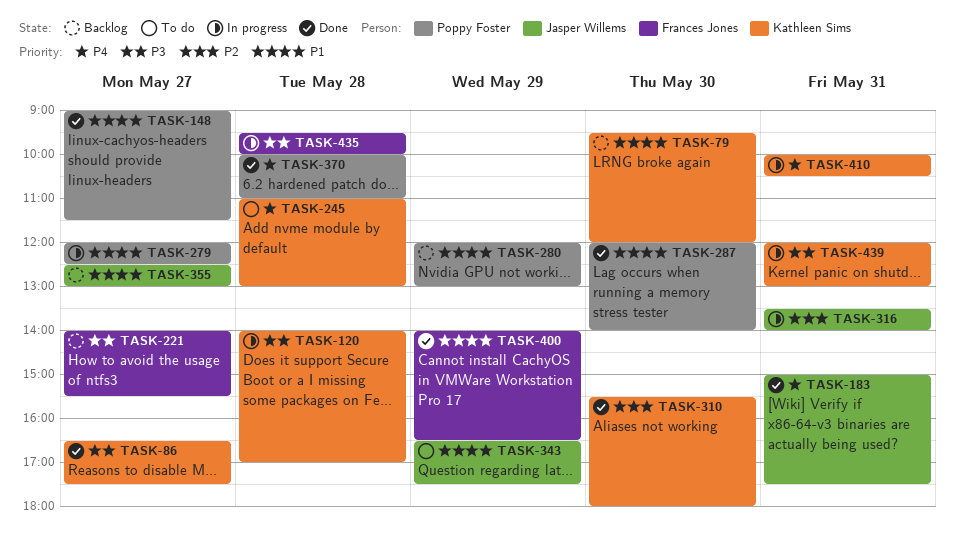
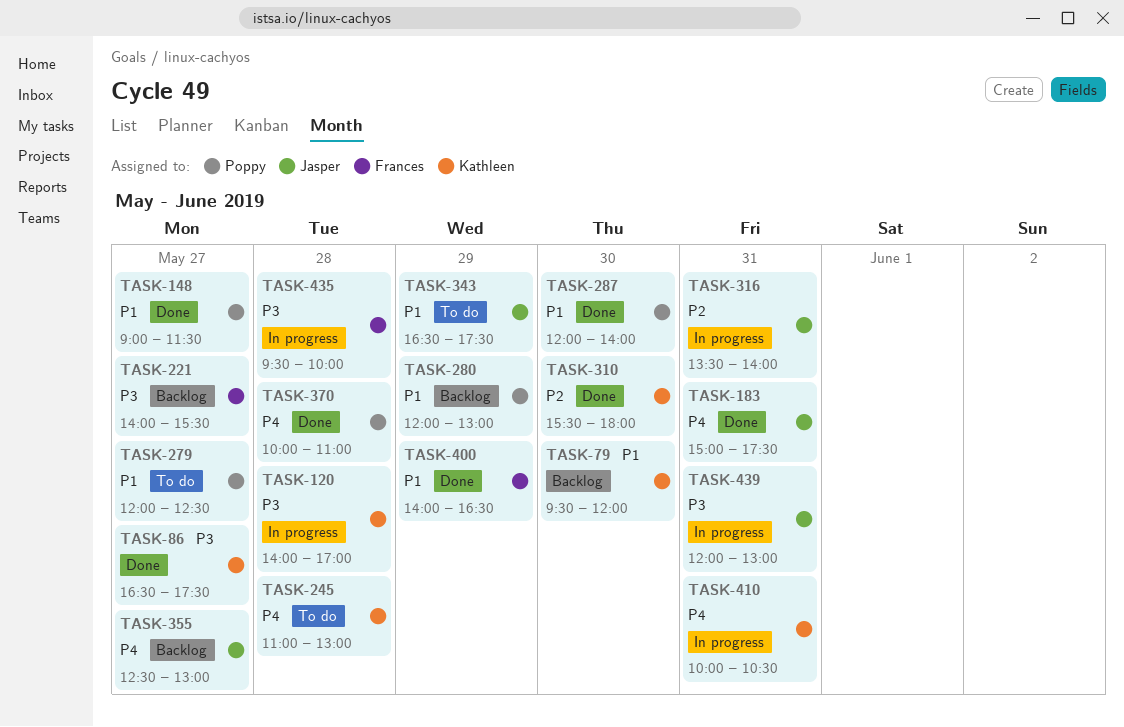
TASK-279, status: In progress -> To do
TASK-355, priority: P1 -> P4
TASK-439, owner: Kathleen Sims -> Jasper Willems

